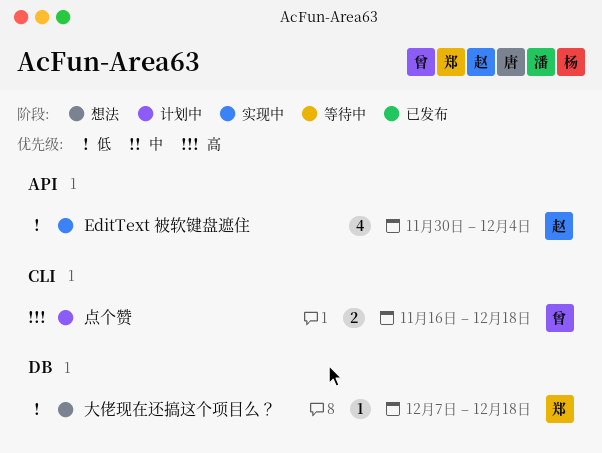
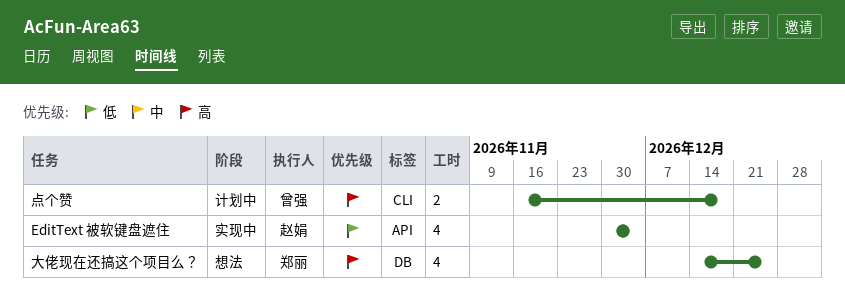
大佬现在还搞这个项目么？, priority: 低 -> 高
大佬现在还搞这个项目么？, estimate: 1 -> 4
大佬现在还搞这个项目么？, start: Dec 7 -> Dec 14
大佬现在还搞这个项目么？, due: Dec 18 -> Dec 25

